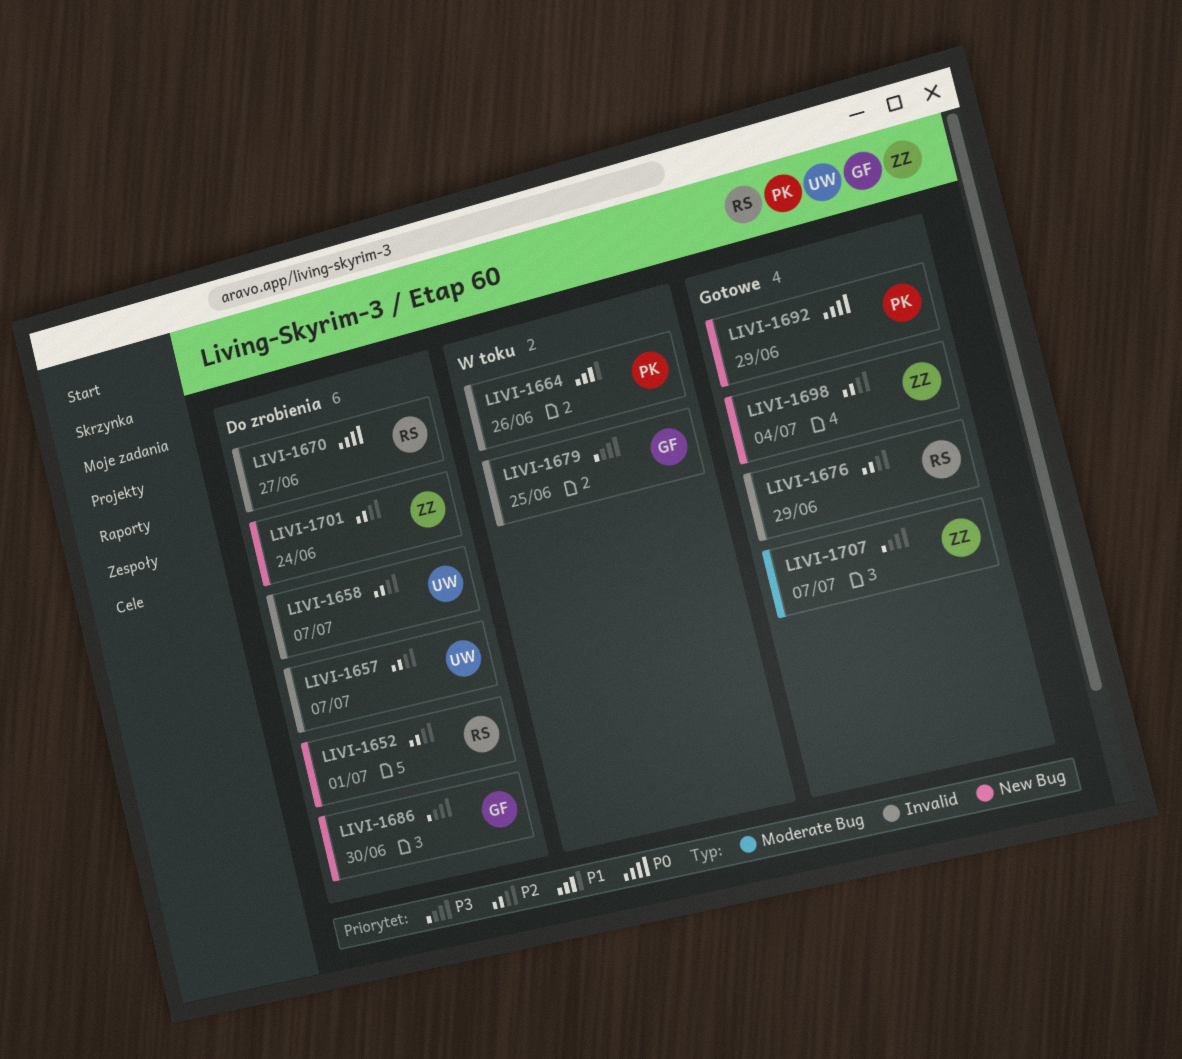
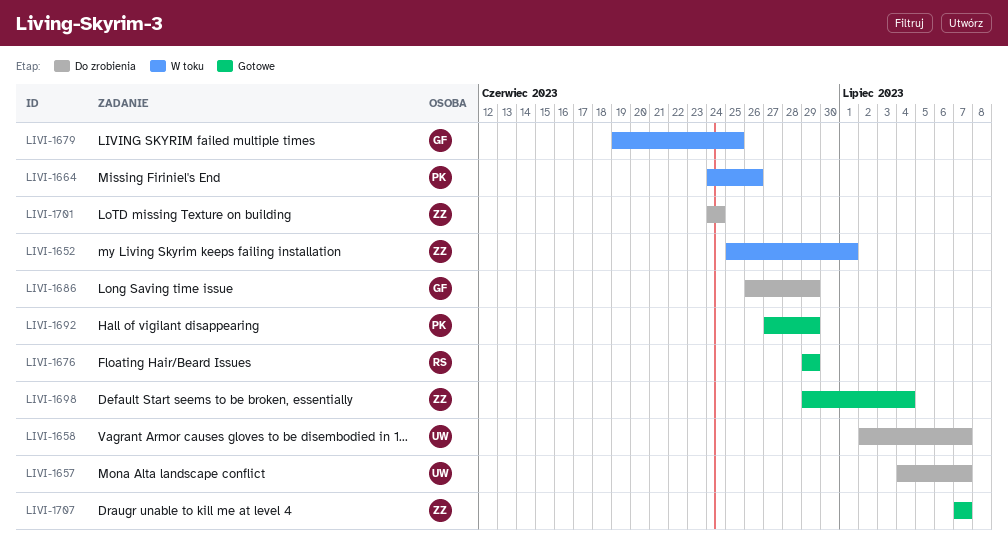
LIVI-1652, status: Do zrobienia -> W toku
LIVI-1652, owner: RS -> ZZ
LIVI-1670: present -> none
LIVI-1686, due: Jun 30 -> Jun 29

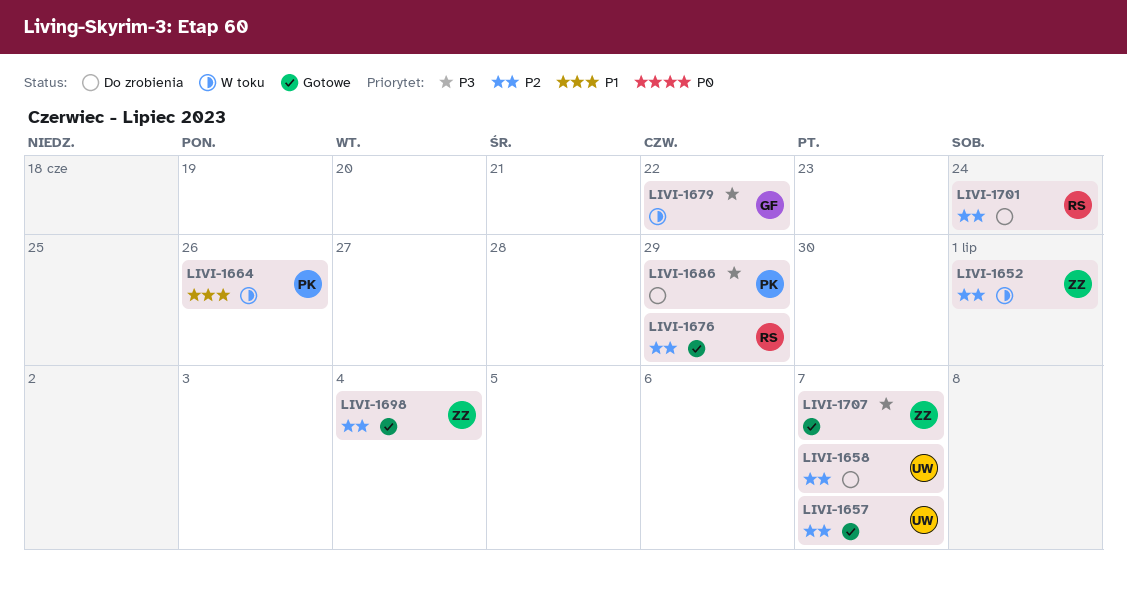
LIVI-1657, status: Do zrobienia -> Gotowe
LIVI-1679, due: Jun 25 -> Jun 22
LIVI-1686, owner: GF -> PK
LIVI-1692: present -> none
LIVI-1701, owner: ZZ -> RS

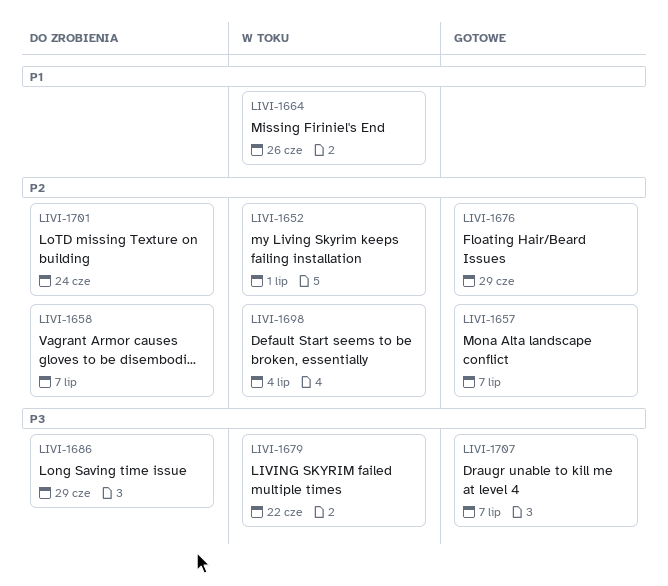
LIVI-1698, status: Gotowe -> W toku

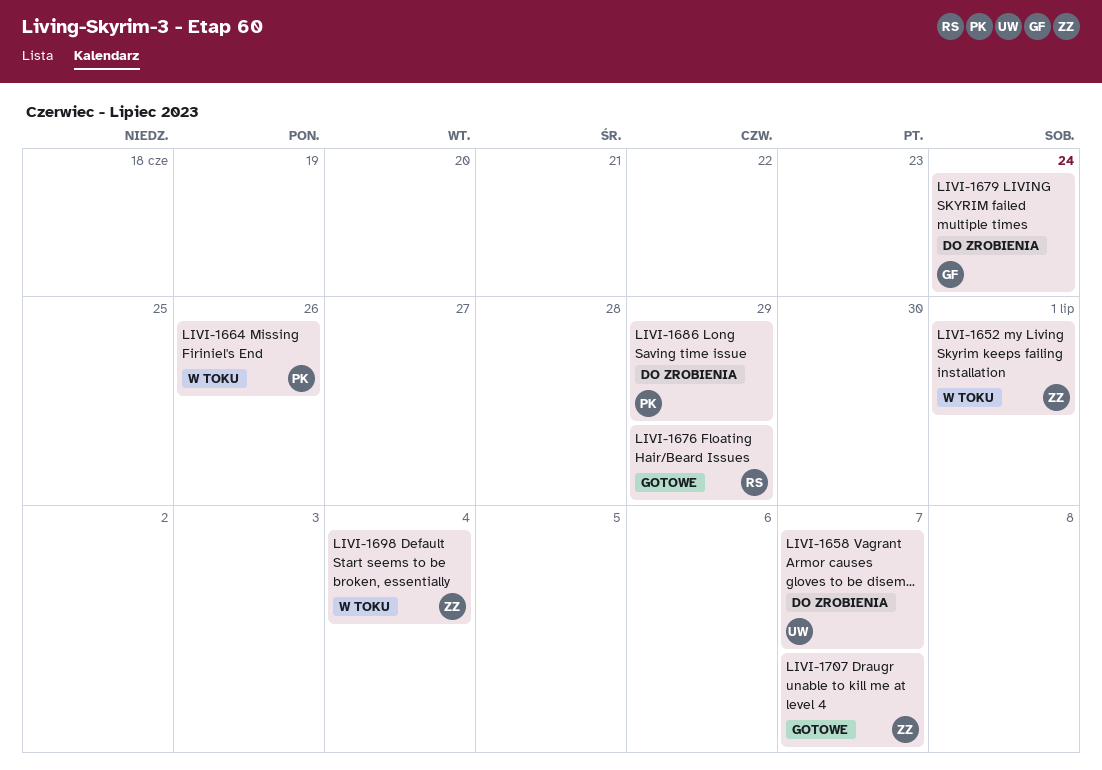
LIVI-1657: present -> none
LIVI-1679, status: W toku -> Do zrobienia
LIVI-1679, due: Jun 22 -> Jun 24
LIVI-1701: present -> none

